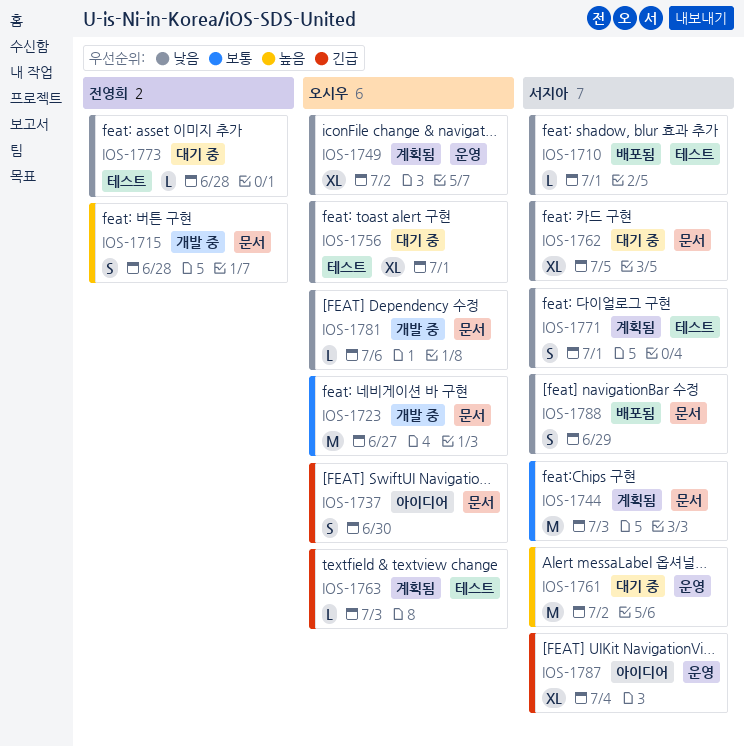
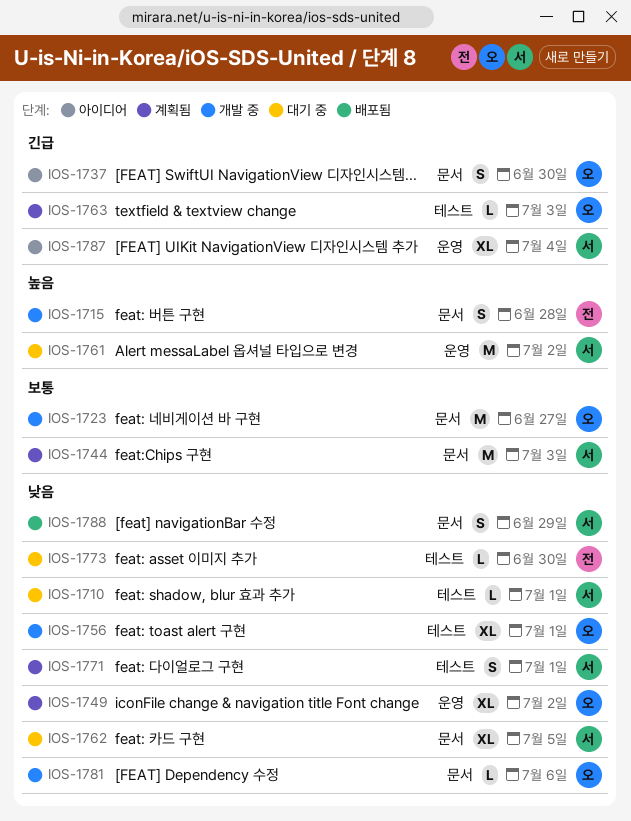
IOS-1710, status: 배포됨 -> 대기 중
IOS-1756, status: 대기 중 -> 개발 중
IOS-1773, due: Jun 28 -> Jun 30

